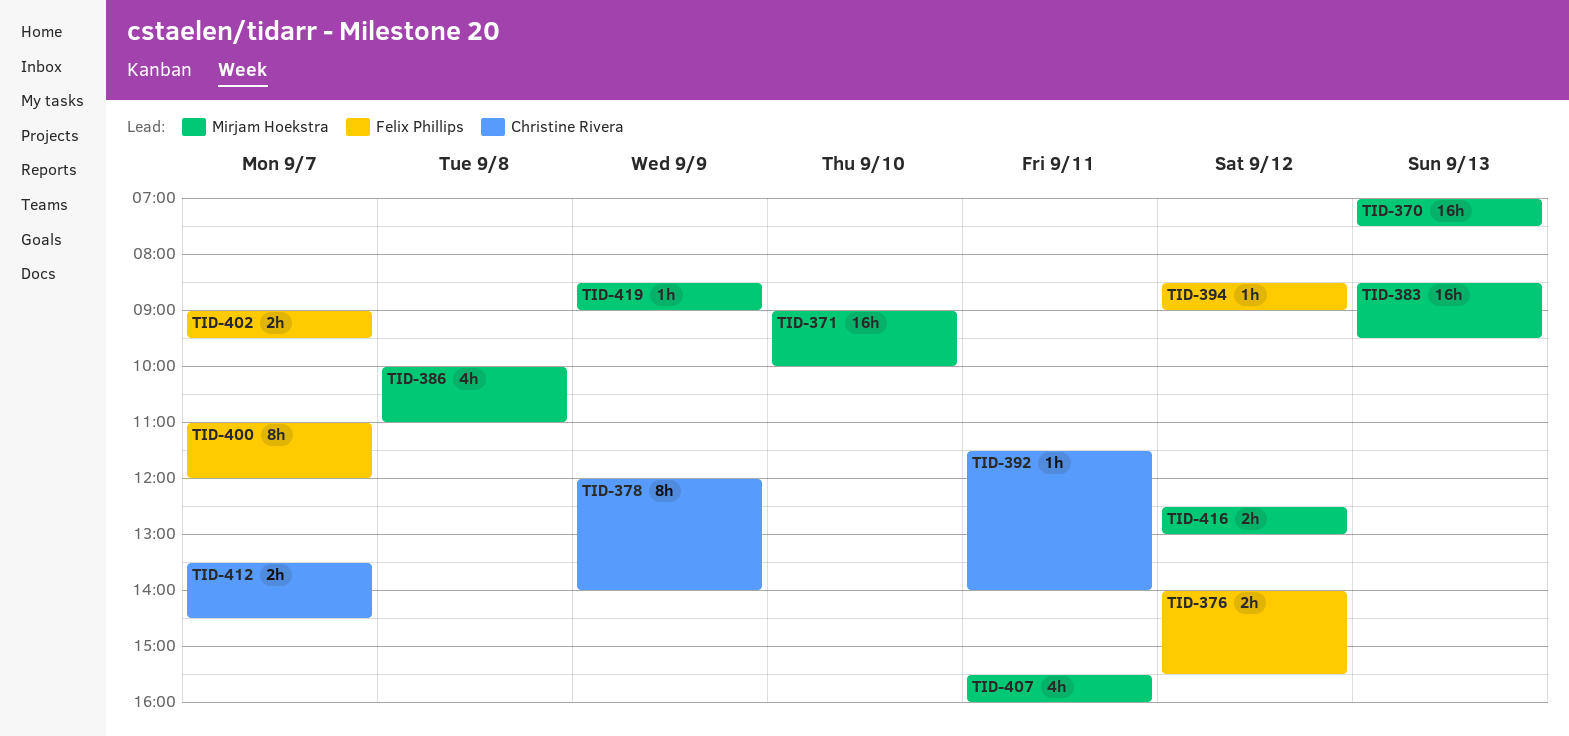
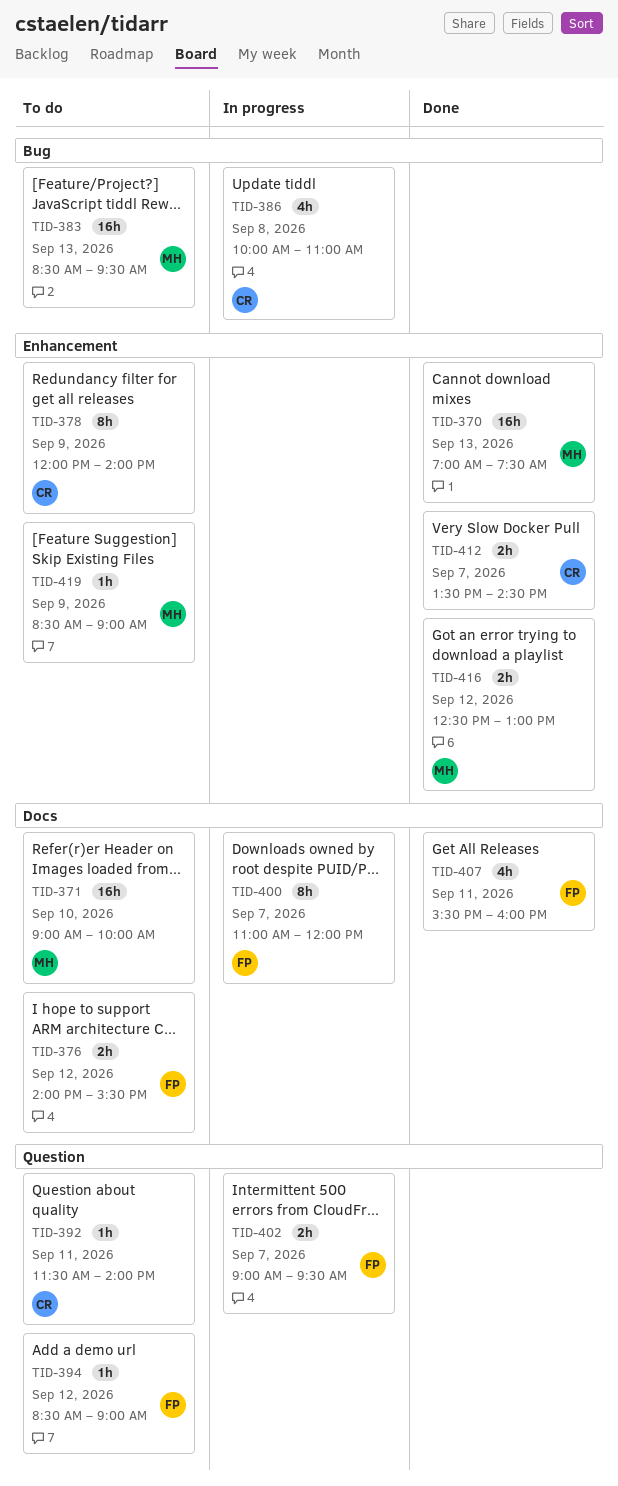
TID-386, owner: Mirjam Hoekstra -> Christine Rivera
TID-407, owner: Mirjam Hoekstra -> Felix Phillips

